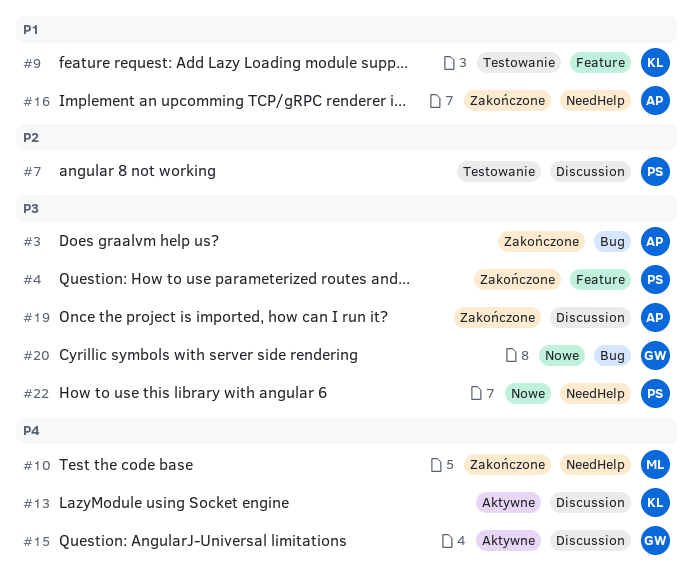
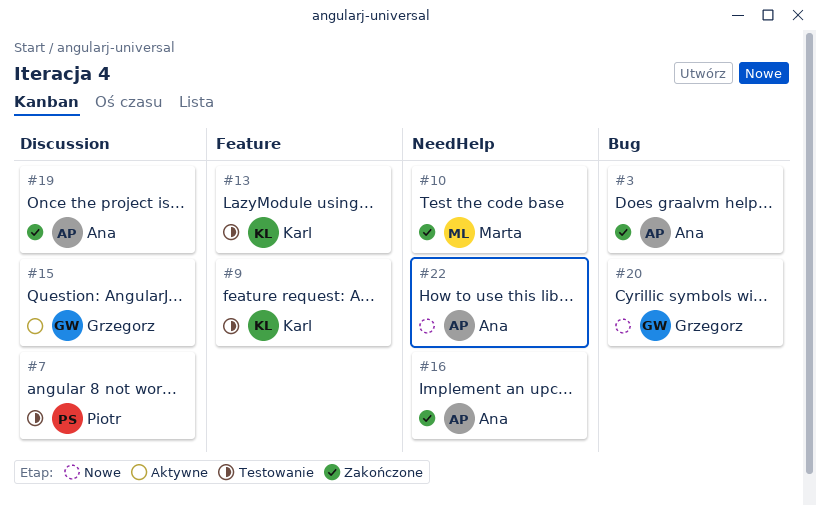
#4: present -> none
#13, status: Aktywne -> Testowanie
#13, label: Discussion -> Feature
#22, owner: Piotr -> Ana

